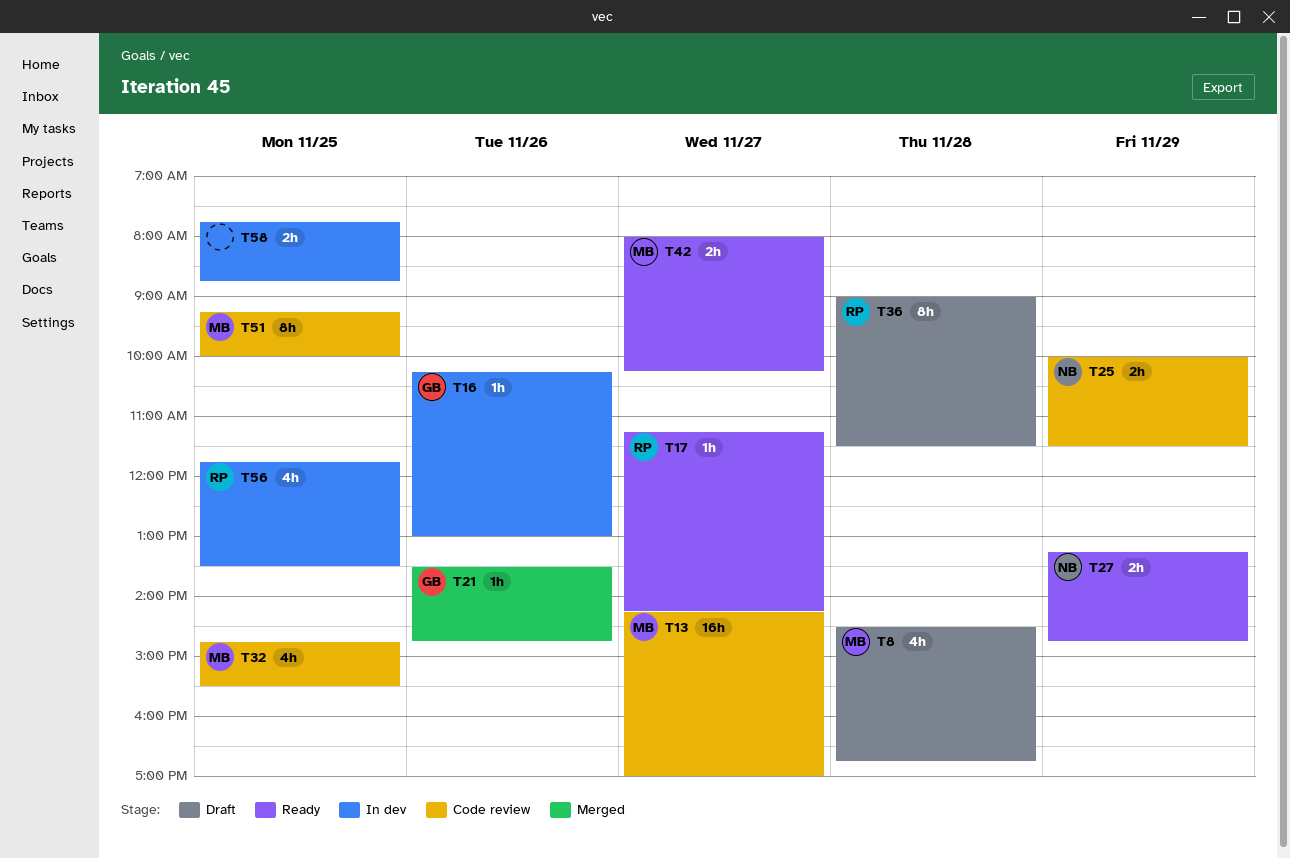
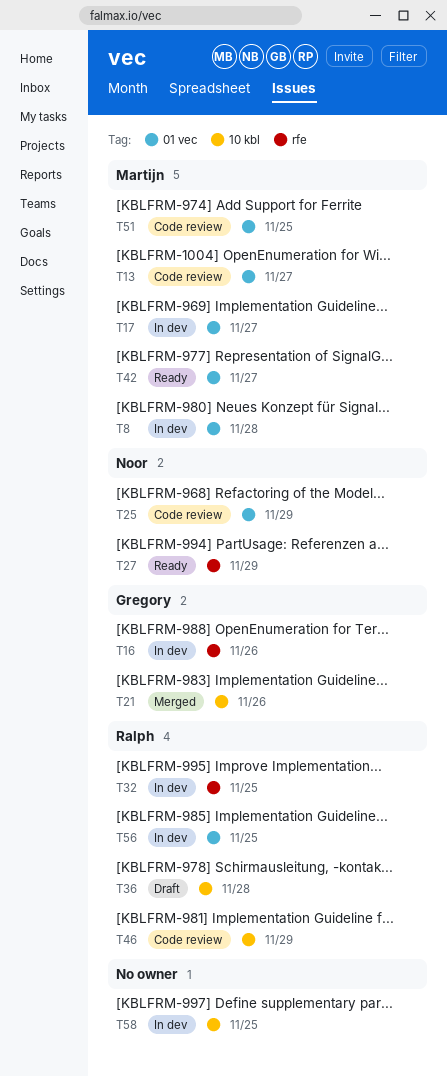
T8, status: Draft -> In dev
T17, status: Ready -> In dev
T17, owner: Ralph -> Martijn
T32, status: Code review -> In dev
T32, owner: Martijn -> Ralph
T46: none -> present

